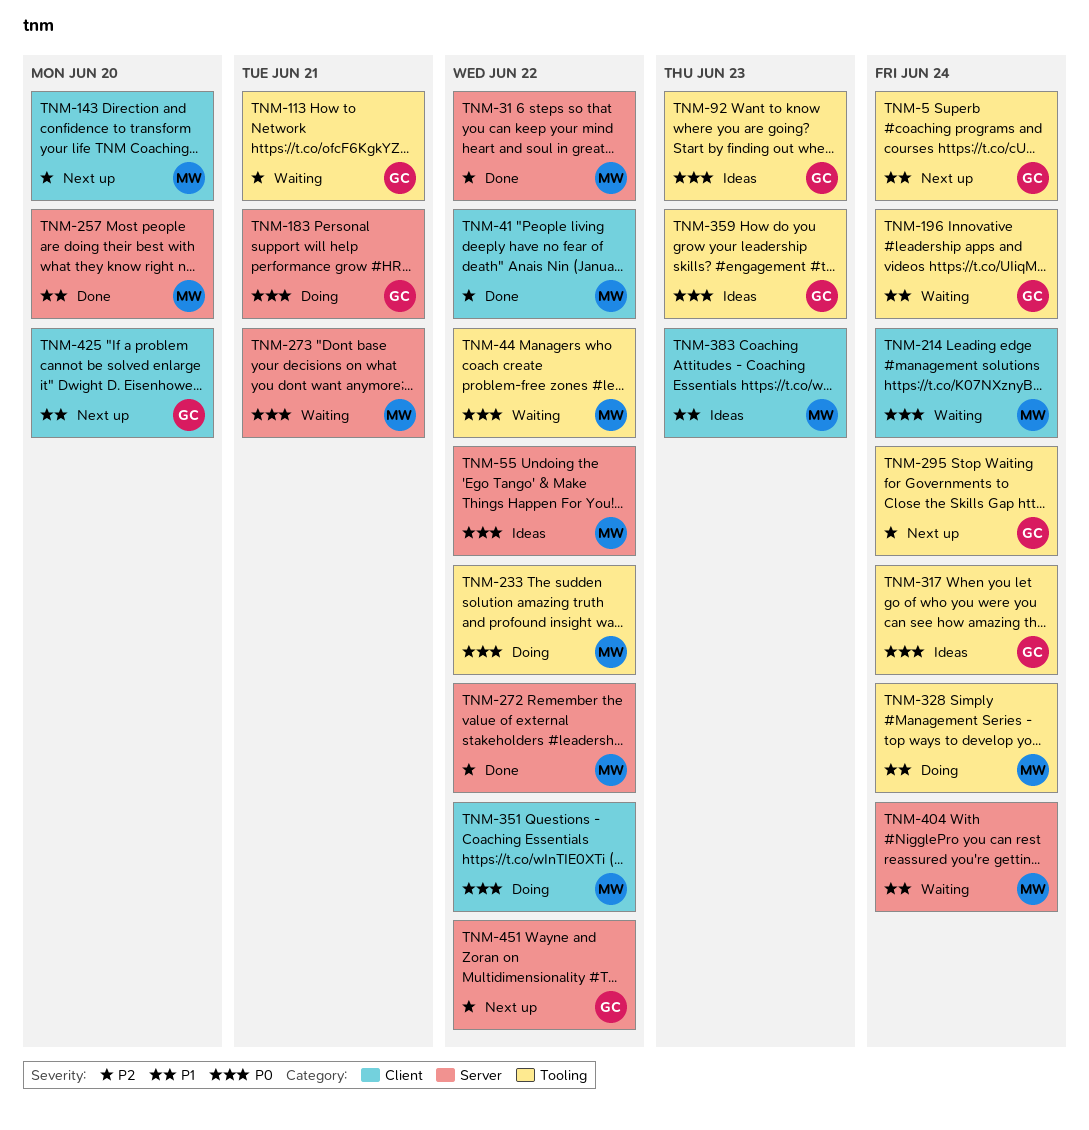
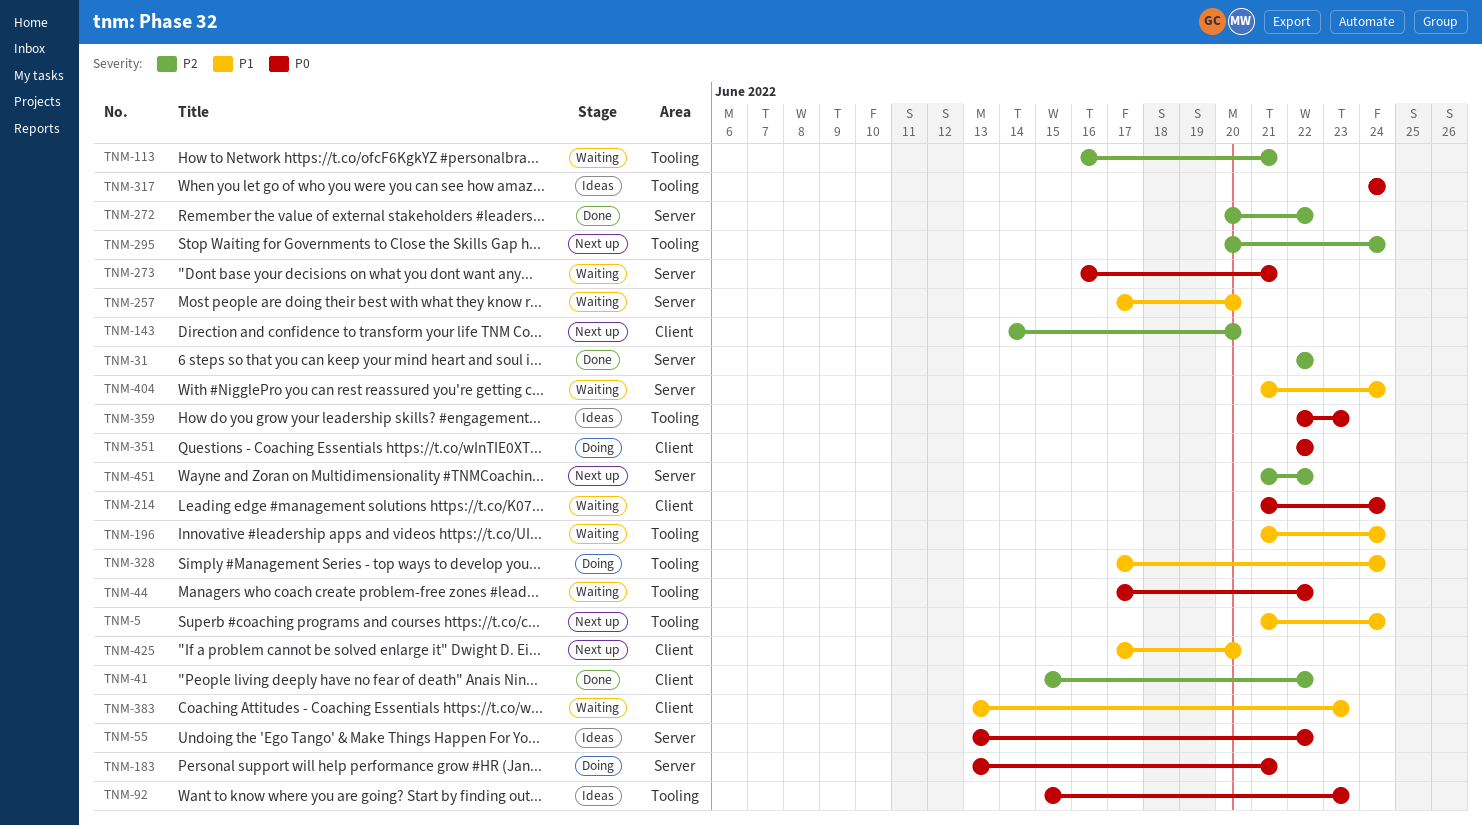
TNM-233: present -> none
TNM-257, status: Done -> Waiting
TNM-383, status: Ideas -> Waiting

